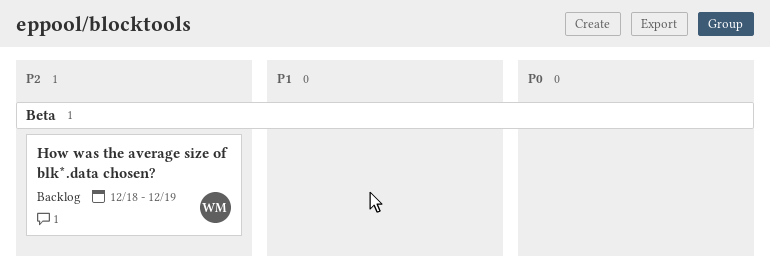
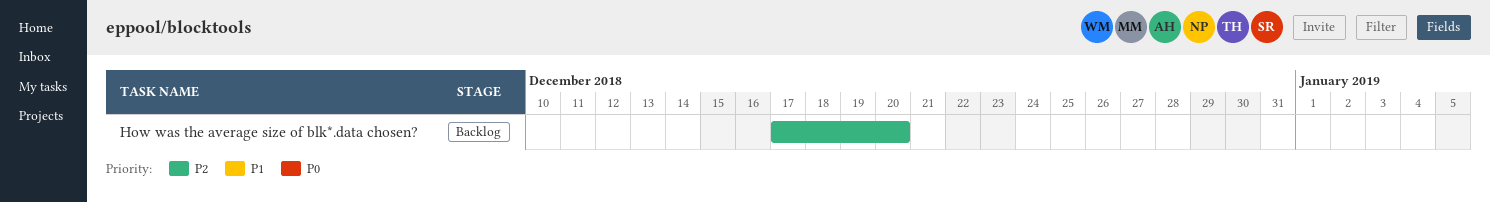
How was the average size of blk*.data chosen?, start: Dec 18 -> Dec 17
How was the average size of blk*.data chosen?, due: Dec 19 -> Dec 20

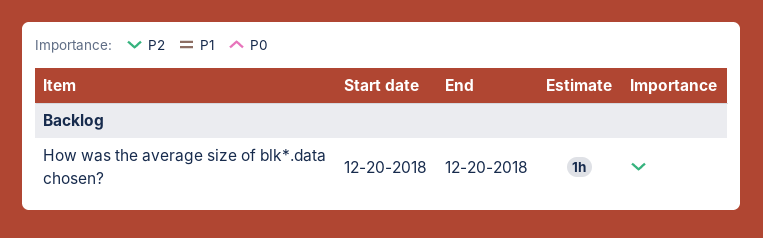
How was the average size of blk*.data chosen?, start: Dec 17 -> Dec 20

